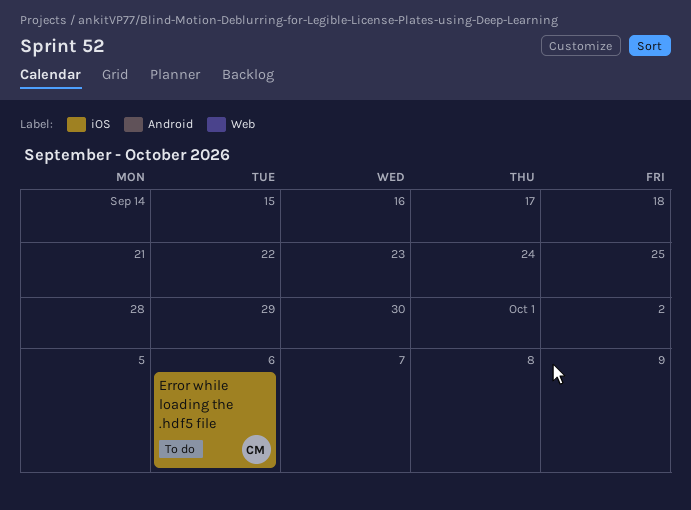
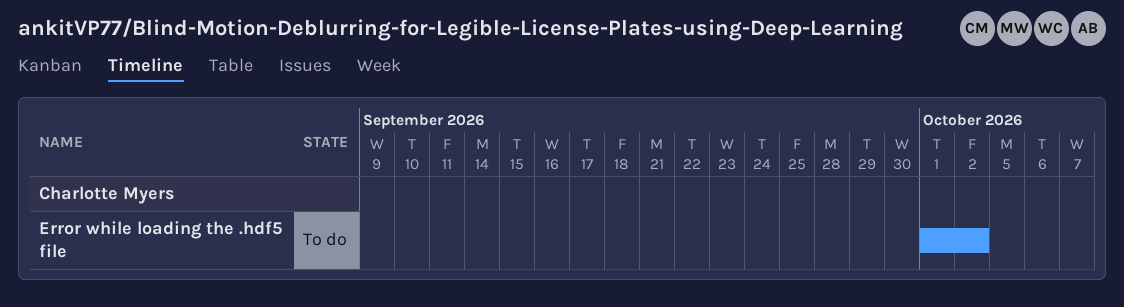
Error while loading the .hdf5 file, due: Oct 6 -> Oct 2

